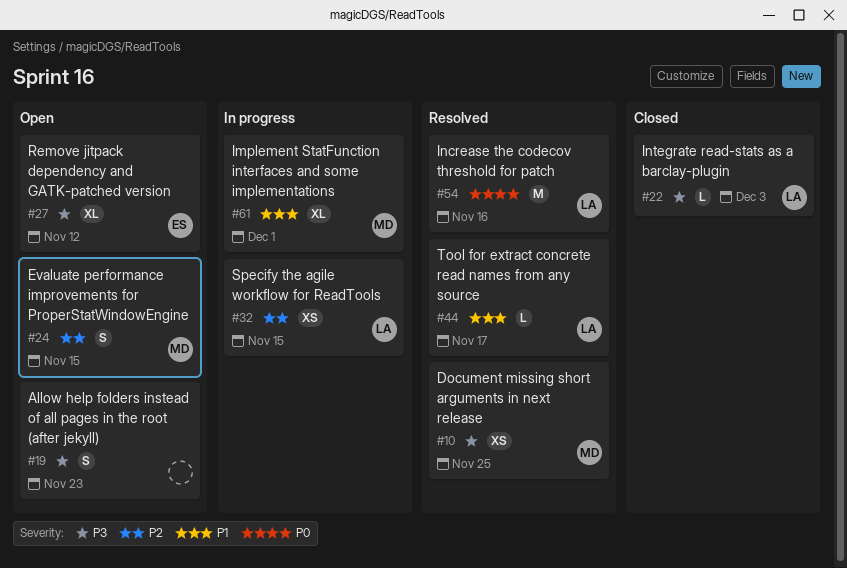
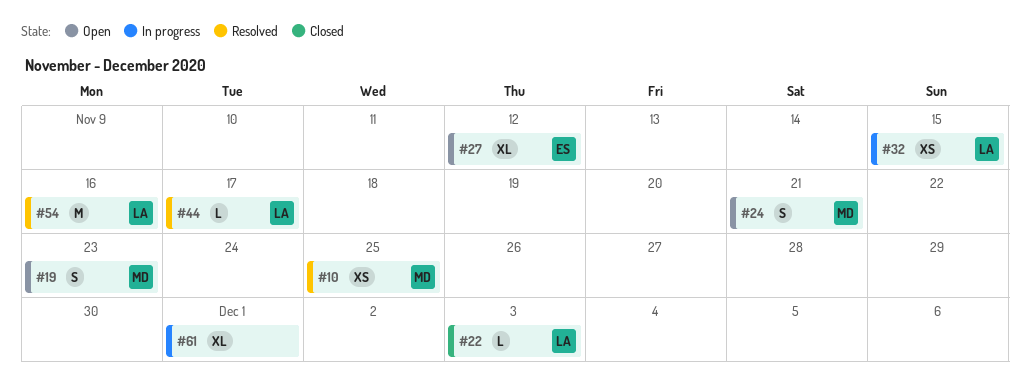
#19, owner: none -> MD
#24, due: Nov 15 -> Nov 21
#61, owner: MD -> none

